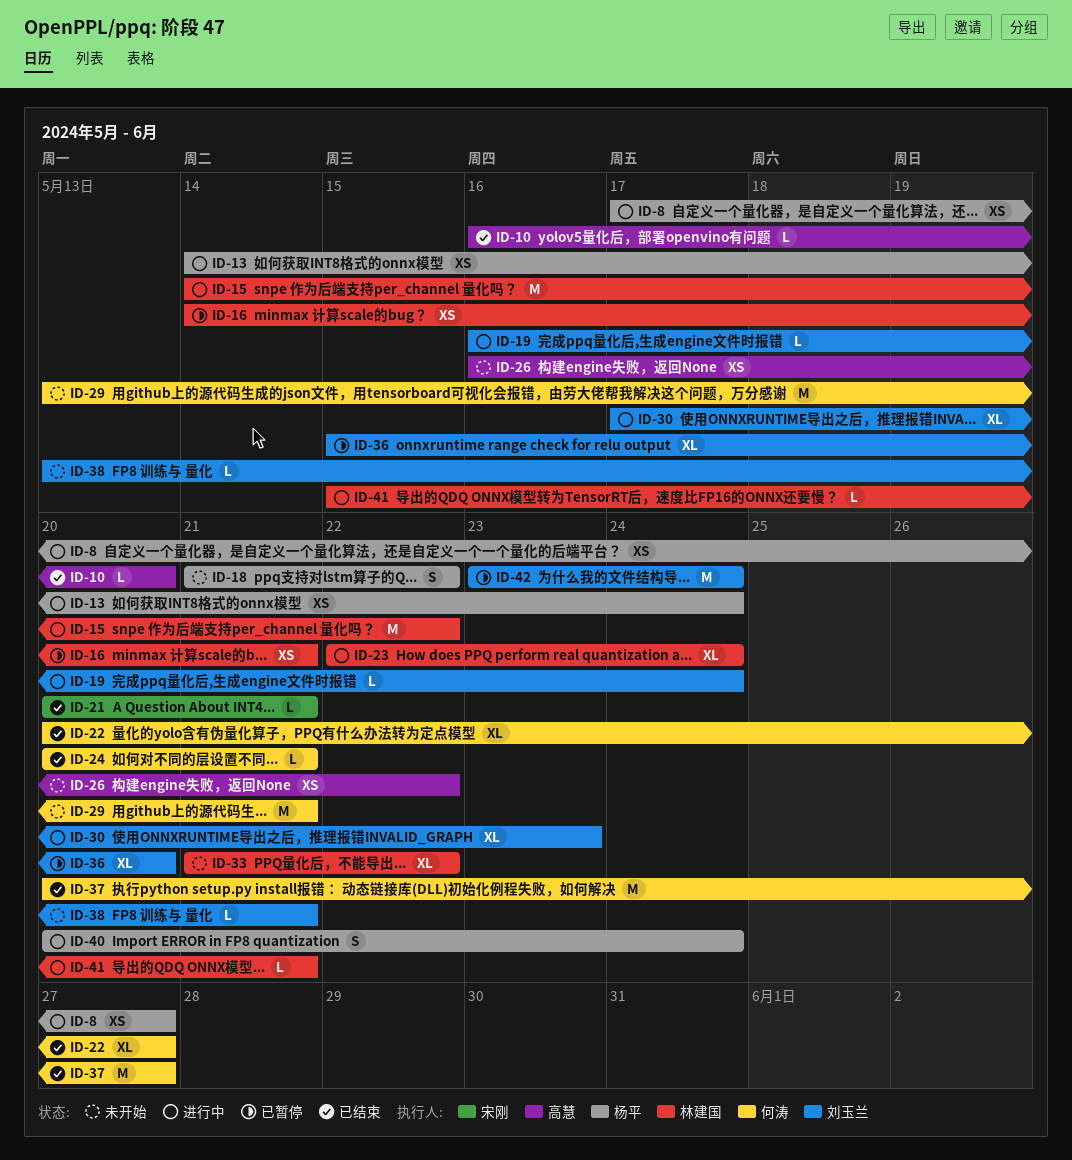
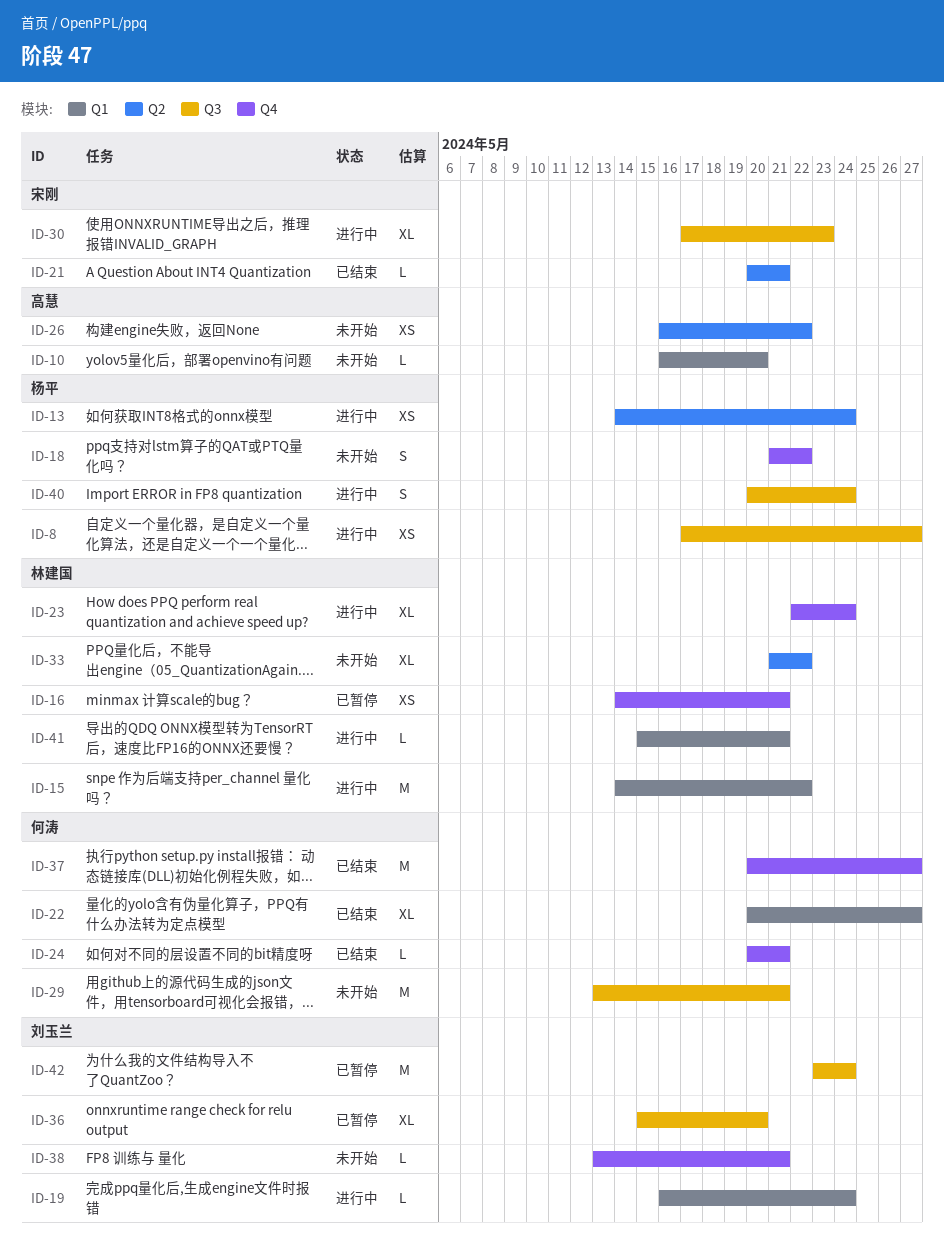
ID-10, status: 已结束 -> 未开始
ID-30, owner: 刘玉兰 -> 宋刚

